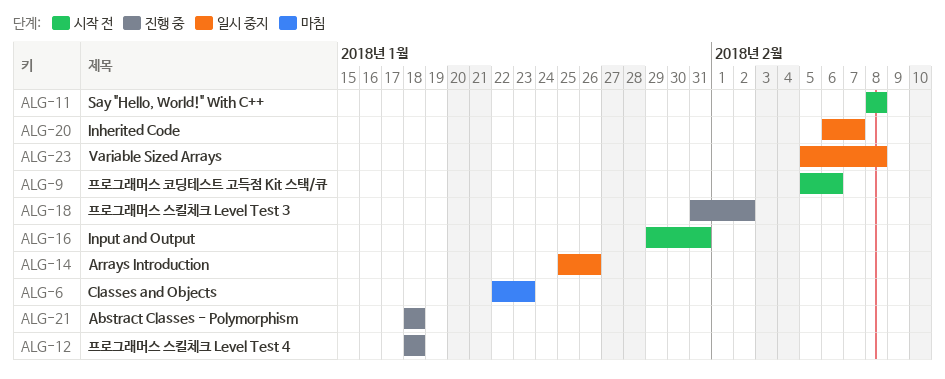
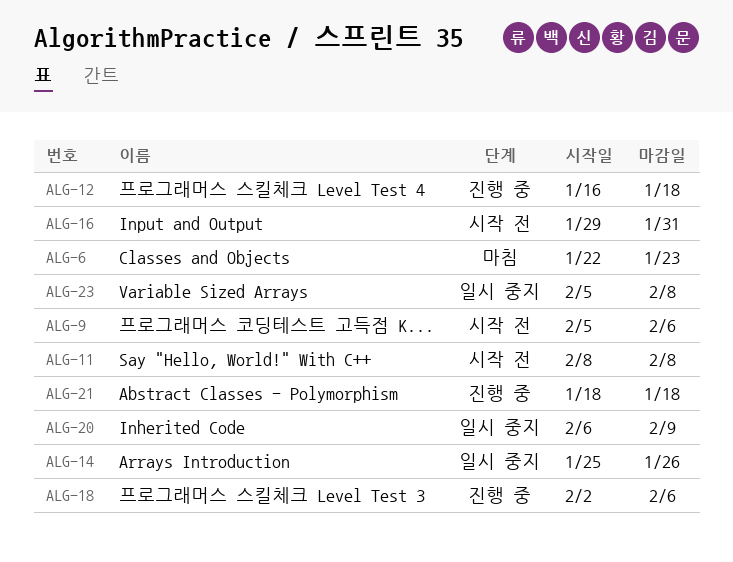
ALG-12, start: Jan 18 -> Jan 16
ALG-18, start: Jan 31 -> Feb 2
ALG-18, due: Feb 2 -> Feb 6
ALG-20, due: Feb 7 -> Feb 9

